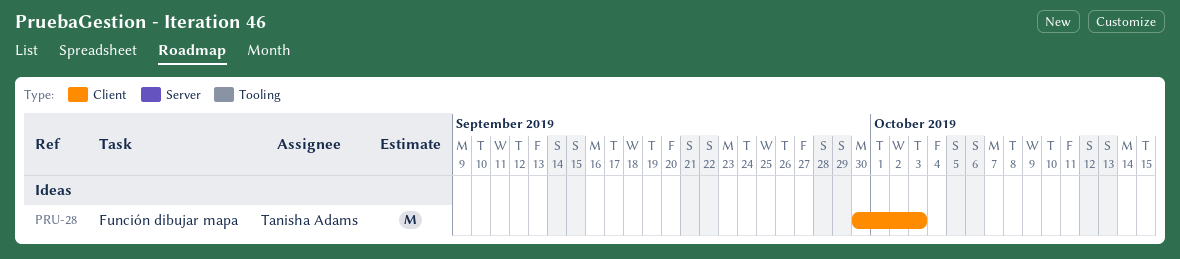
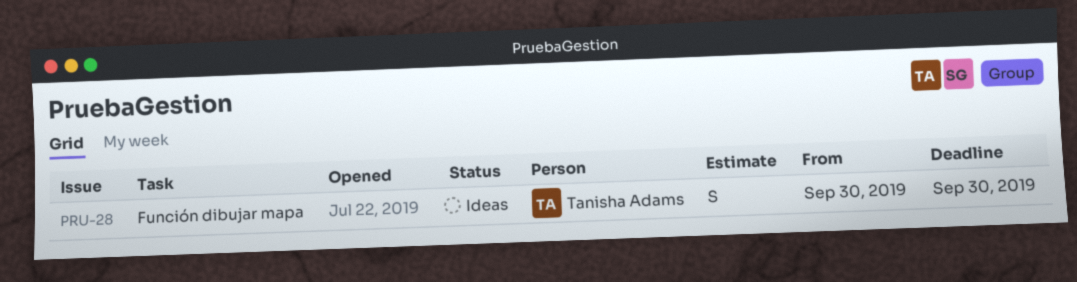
PRU-28, estimate: M -> S
PRU-28, due: Oct 3 -> Sep 30

